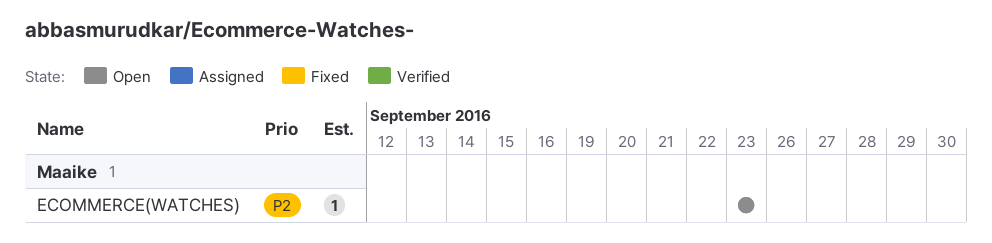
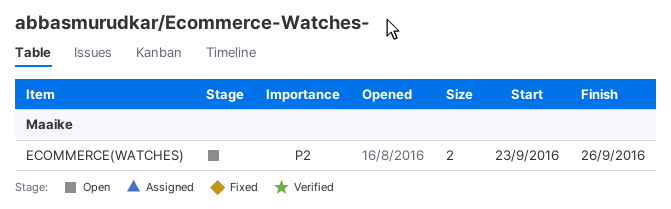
ECOMMERCE(WATCHES), estimate: 1 -> 2
ECOMMERCE(WATCHES), due: Sep 23 -> Sep 26

